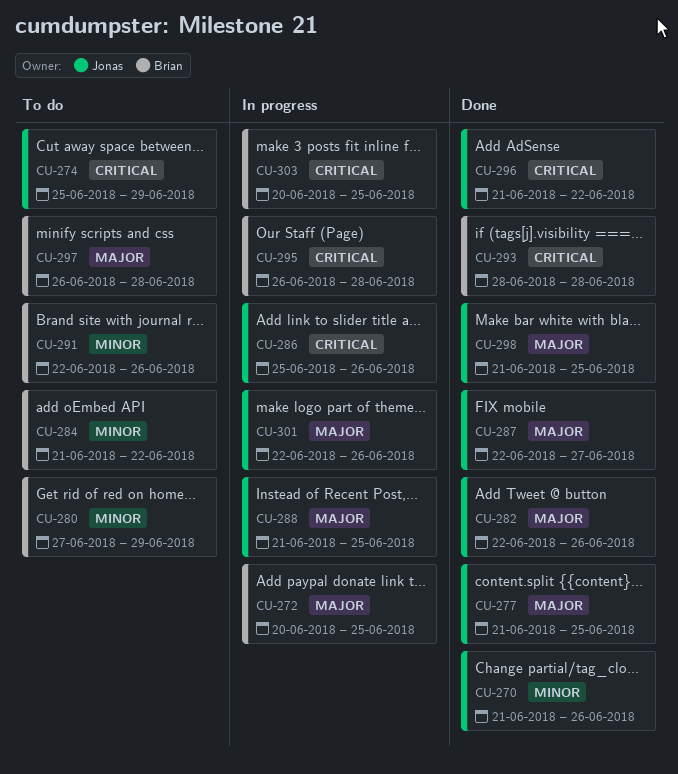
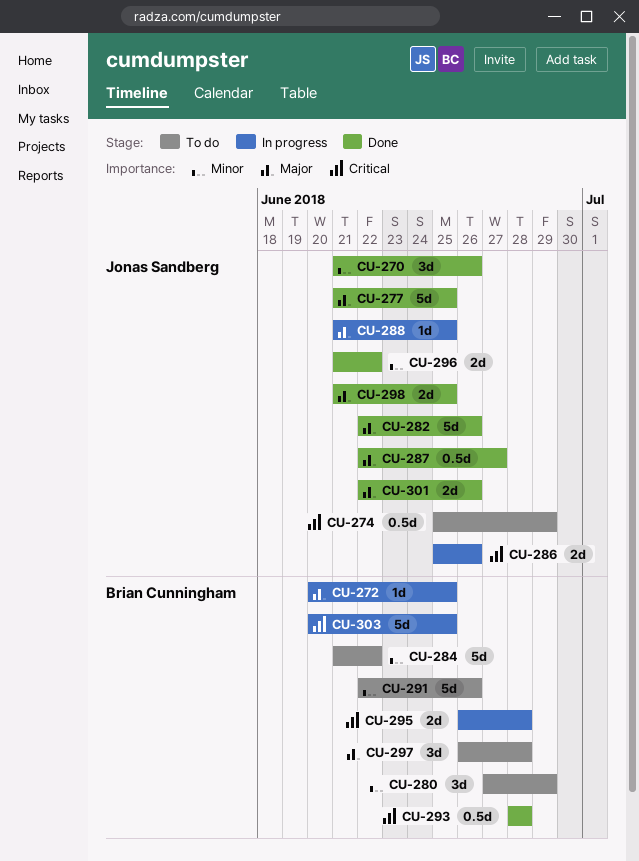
CU-296, priority: Critical -> Minor
CU-301, status: In progress -> Done

